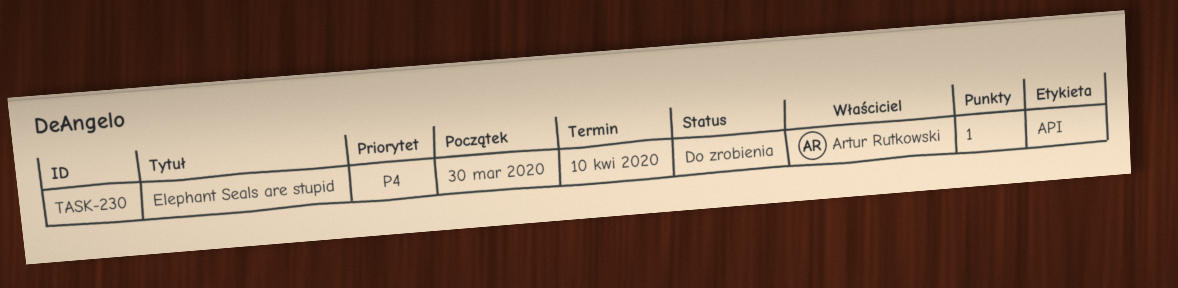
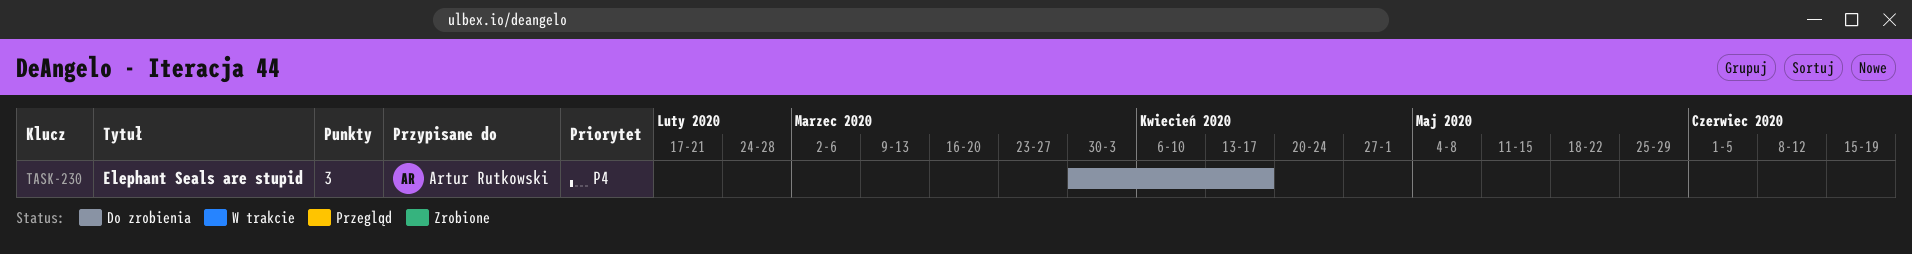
TASK-230, estimate: 1 -> 3
TASK-230, due: Apr 10 -> Apr 17

